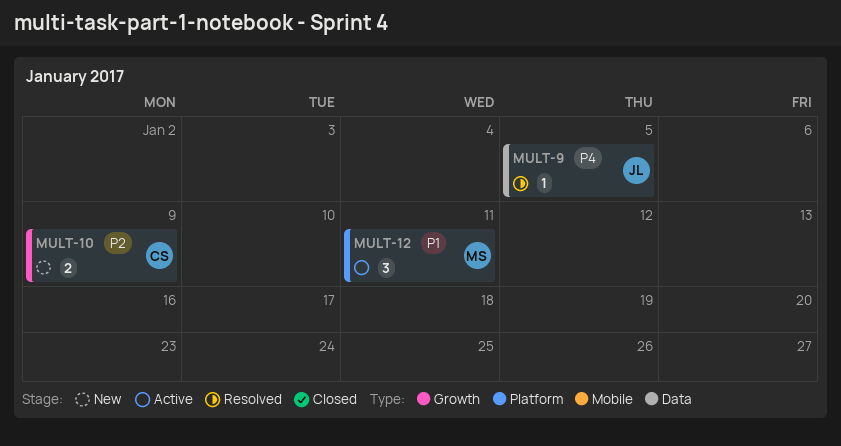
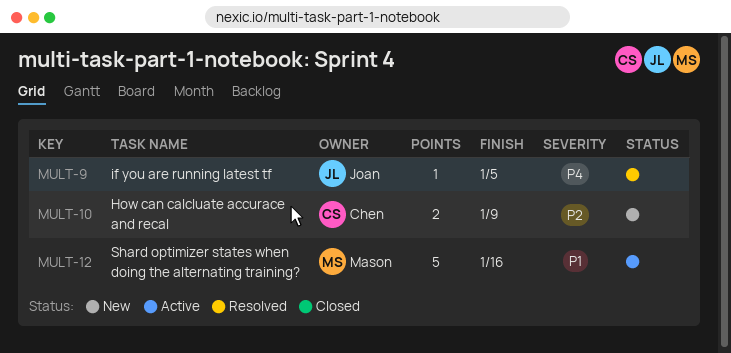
MULT-12, estimate: 3 -> 5
MULT-12, due: Jan 11 -> Jan 16

